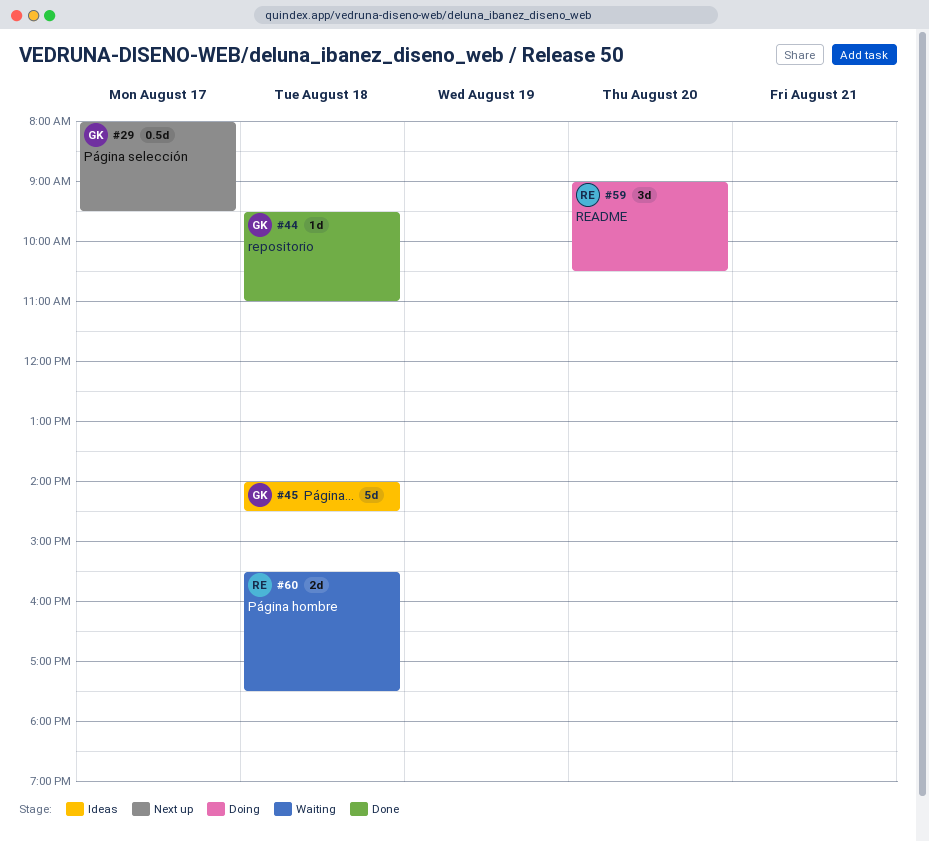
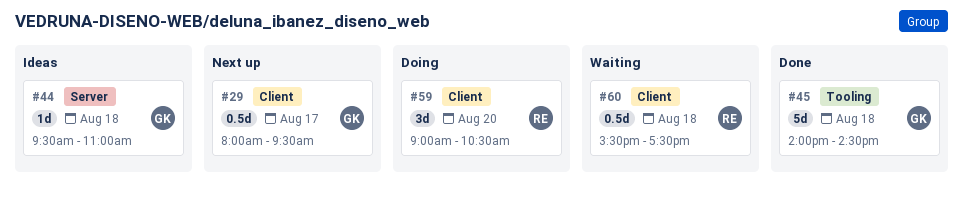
#44, status: Done -> Ideas
#45, status: Ideas -> Done
#60, estimate: 2d -> 0.5d

